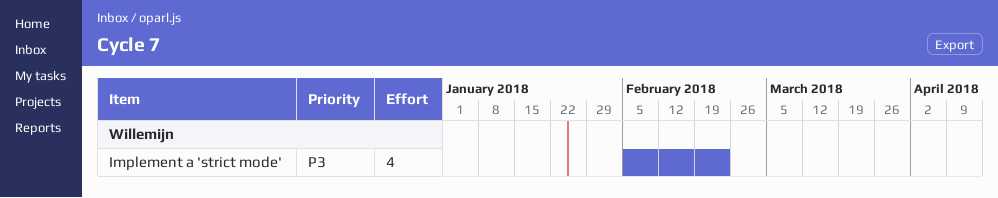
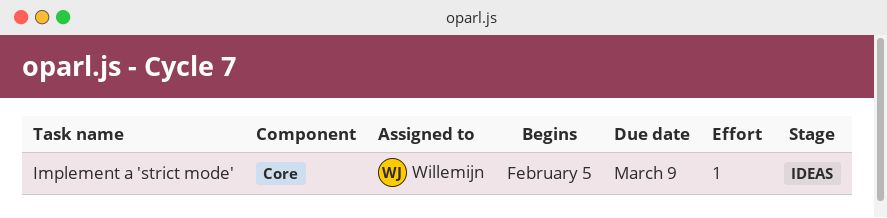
Implement a 'strict mode', estimate: 4 -> 1
Implement a 'strict mode', due: Feb 23 -> Mar 9

